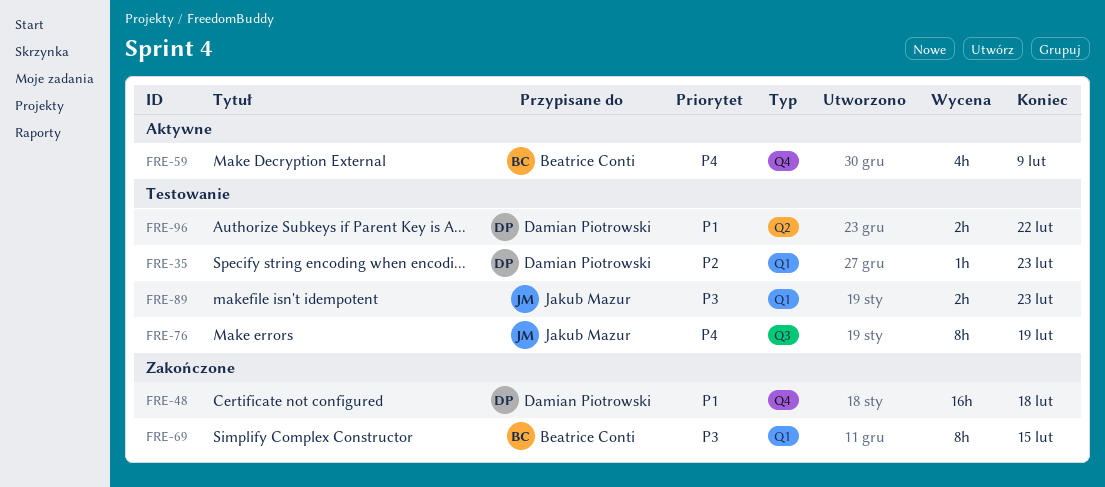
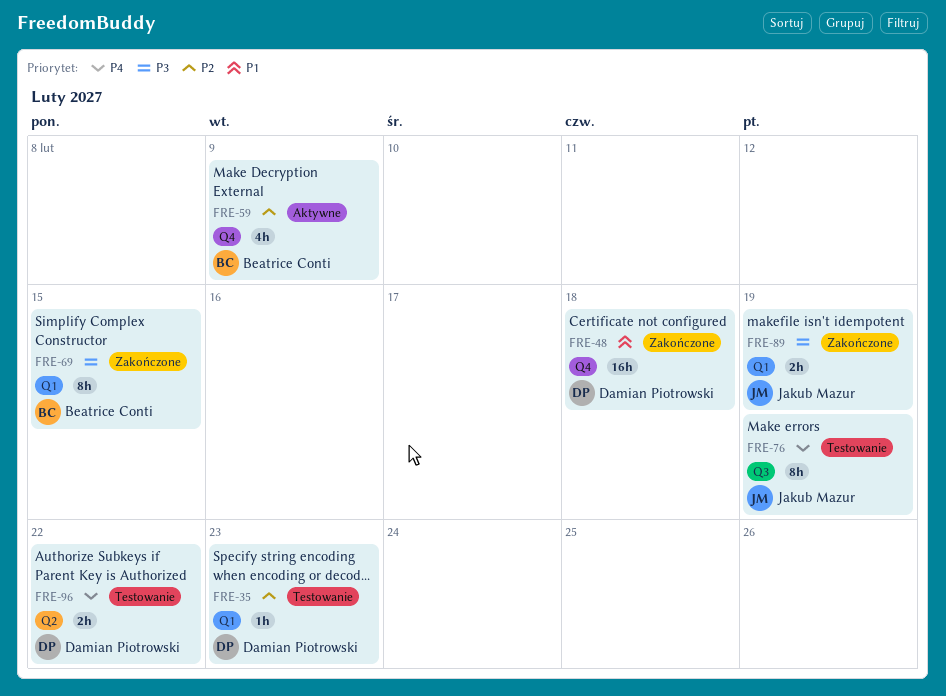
FRE-59, priority: P4 -> P2
FRE-89, status: Testowanie -> Zakończone
FRE-89, due: Feb 23 -> Feb 19
FRE-96, priority: P1 -> P4

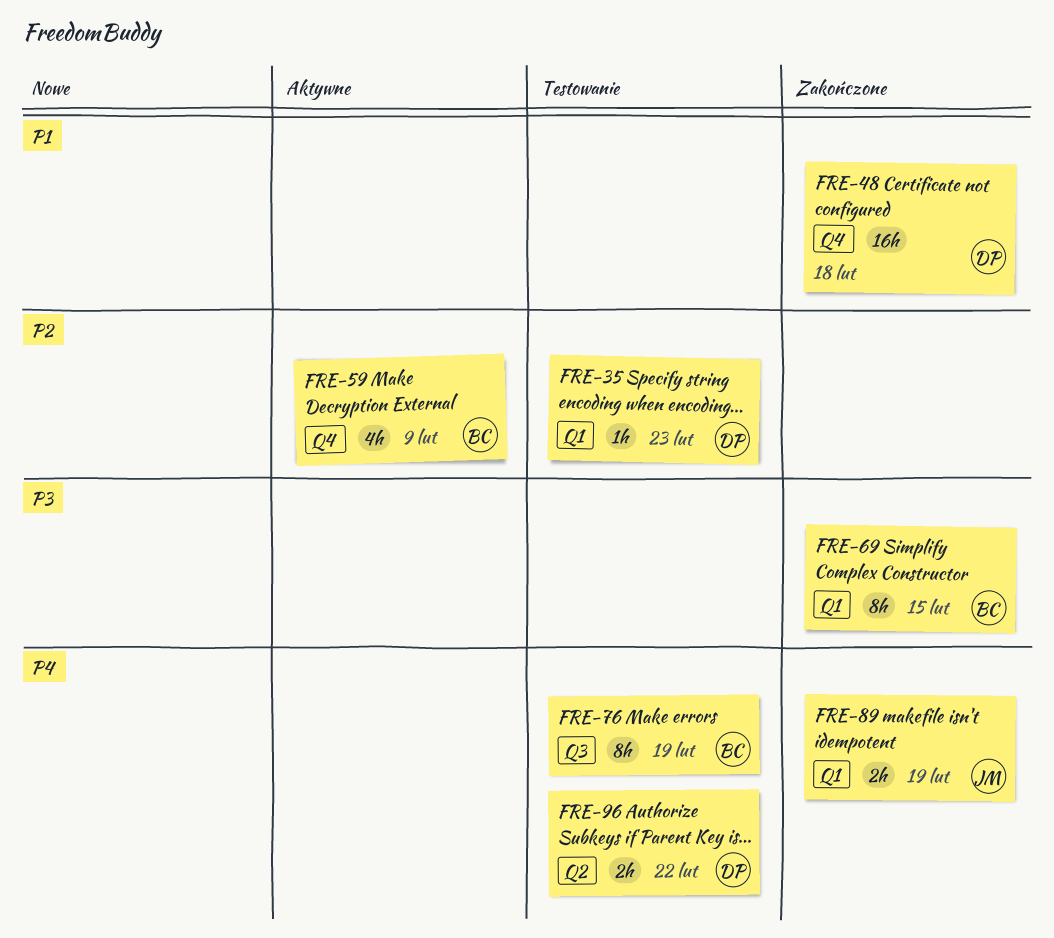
FRE-76, owner: Jakub Mazur -> Beatrice Conti
FRE-89, priority: P3 -> P4

